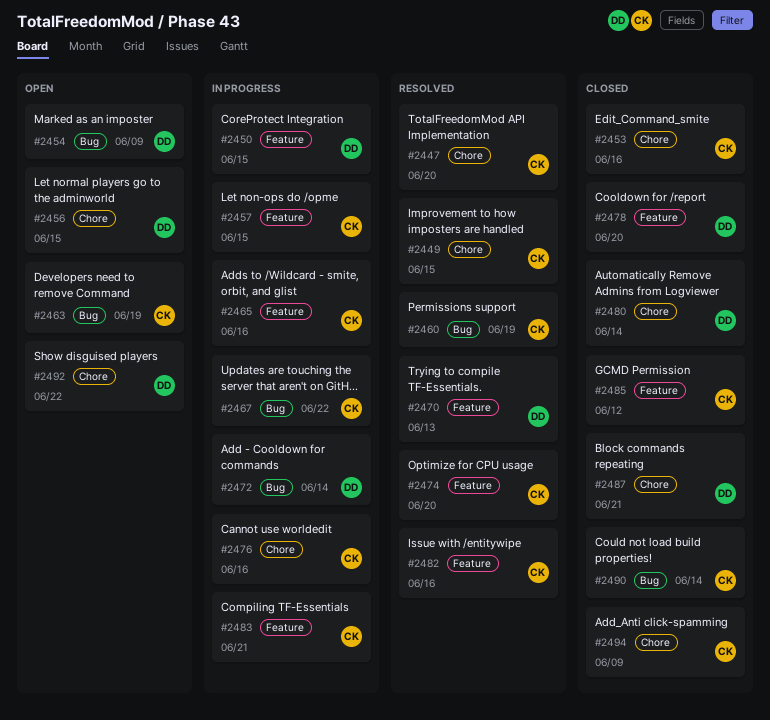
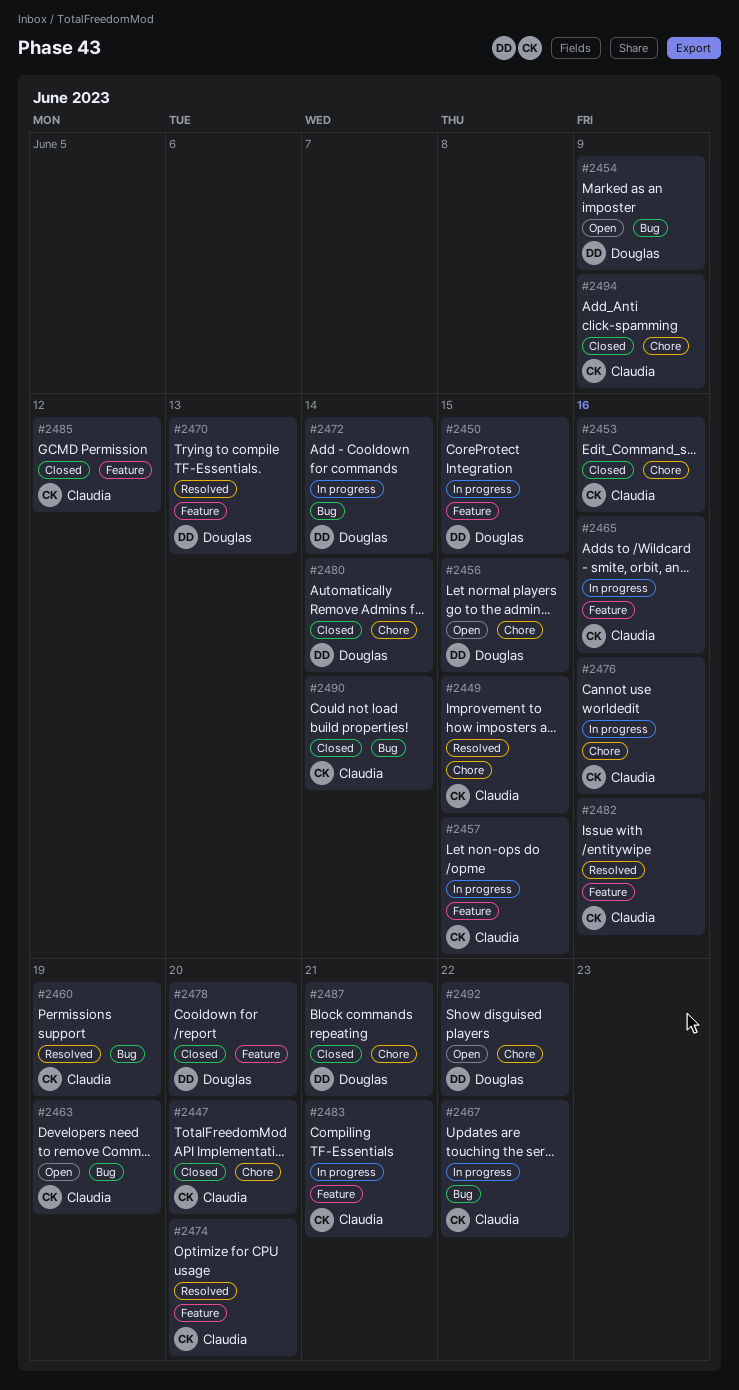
#2447, status: Resolved -> Closed

